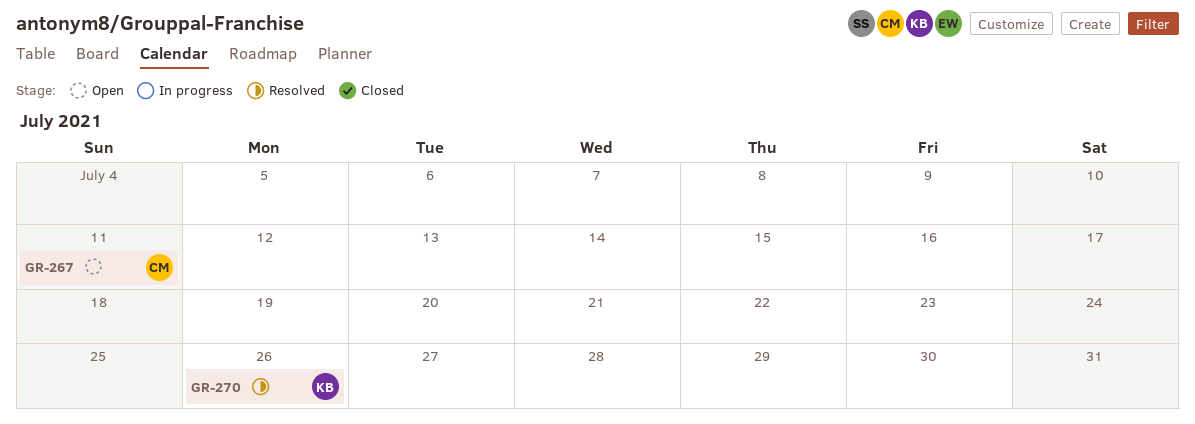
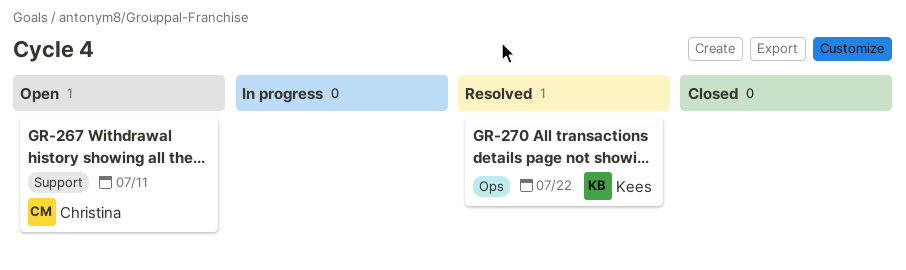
GR-270, due: Jul 26 -> Jul 22

